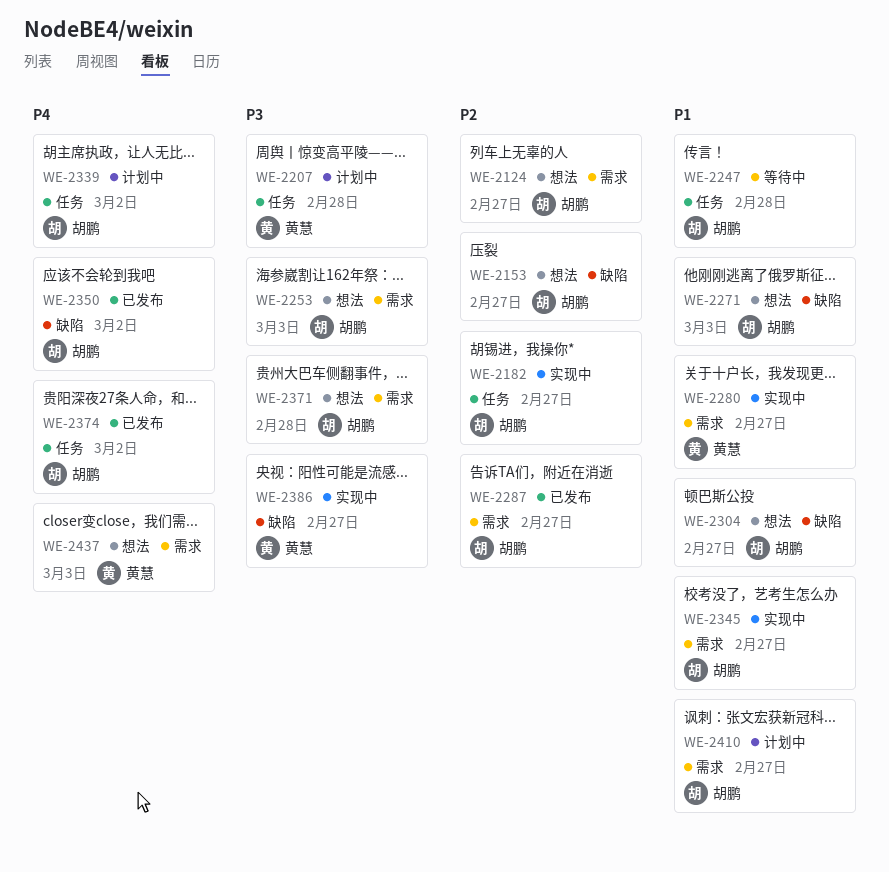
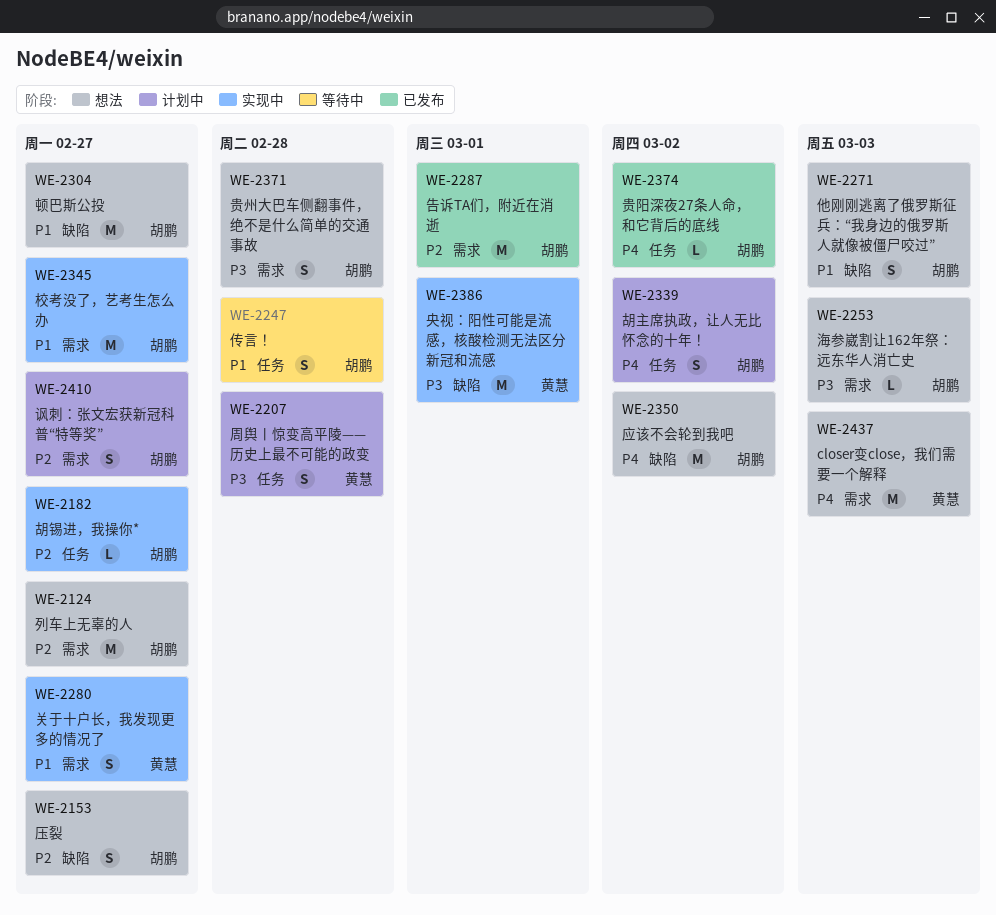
WE-2287, due: Feb 27 -> Mar 1
WE-2350, status: 已发布 -> 想法
WE-2386, due: Feb 27 -> Mar 1
WE-2410, priority: P1 -> P2

